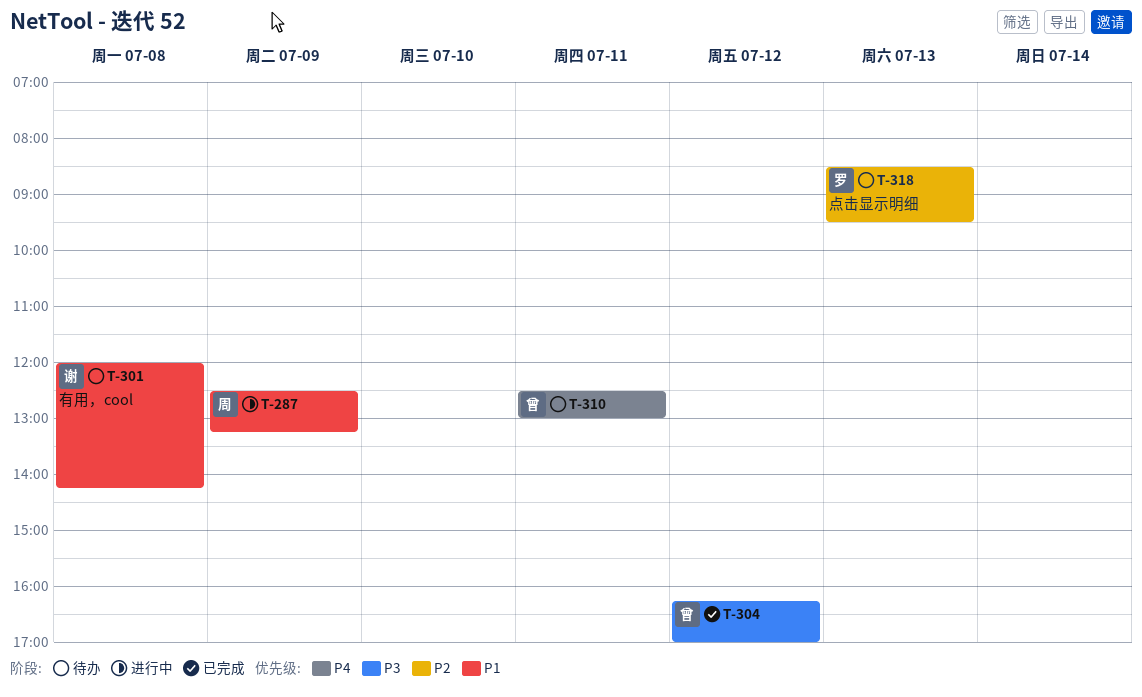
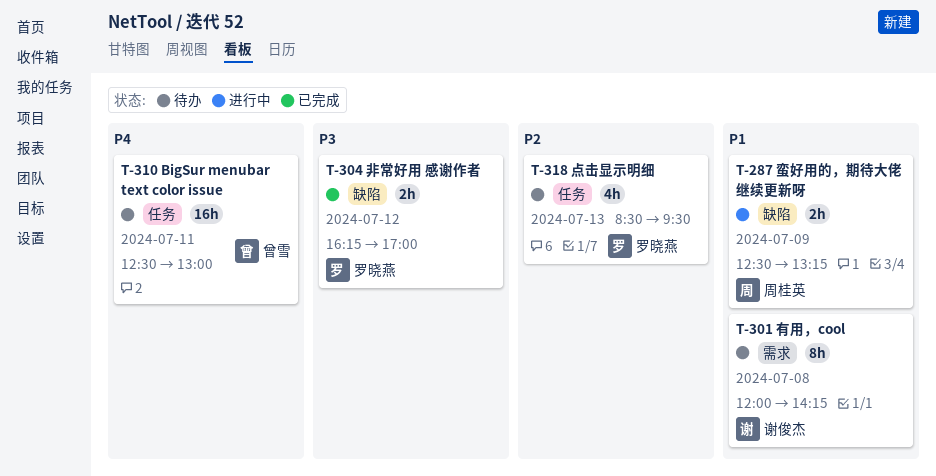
T-304, owner: 曾雪 -> 罗晓燕

